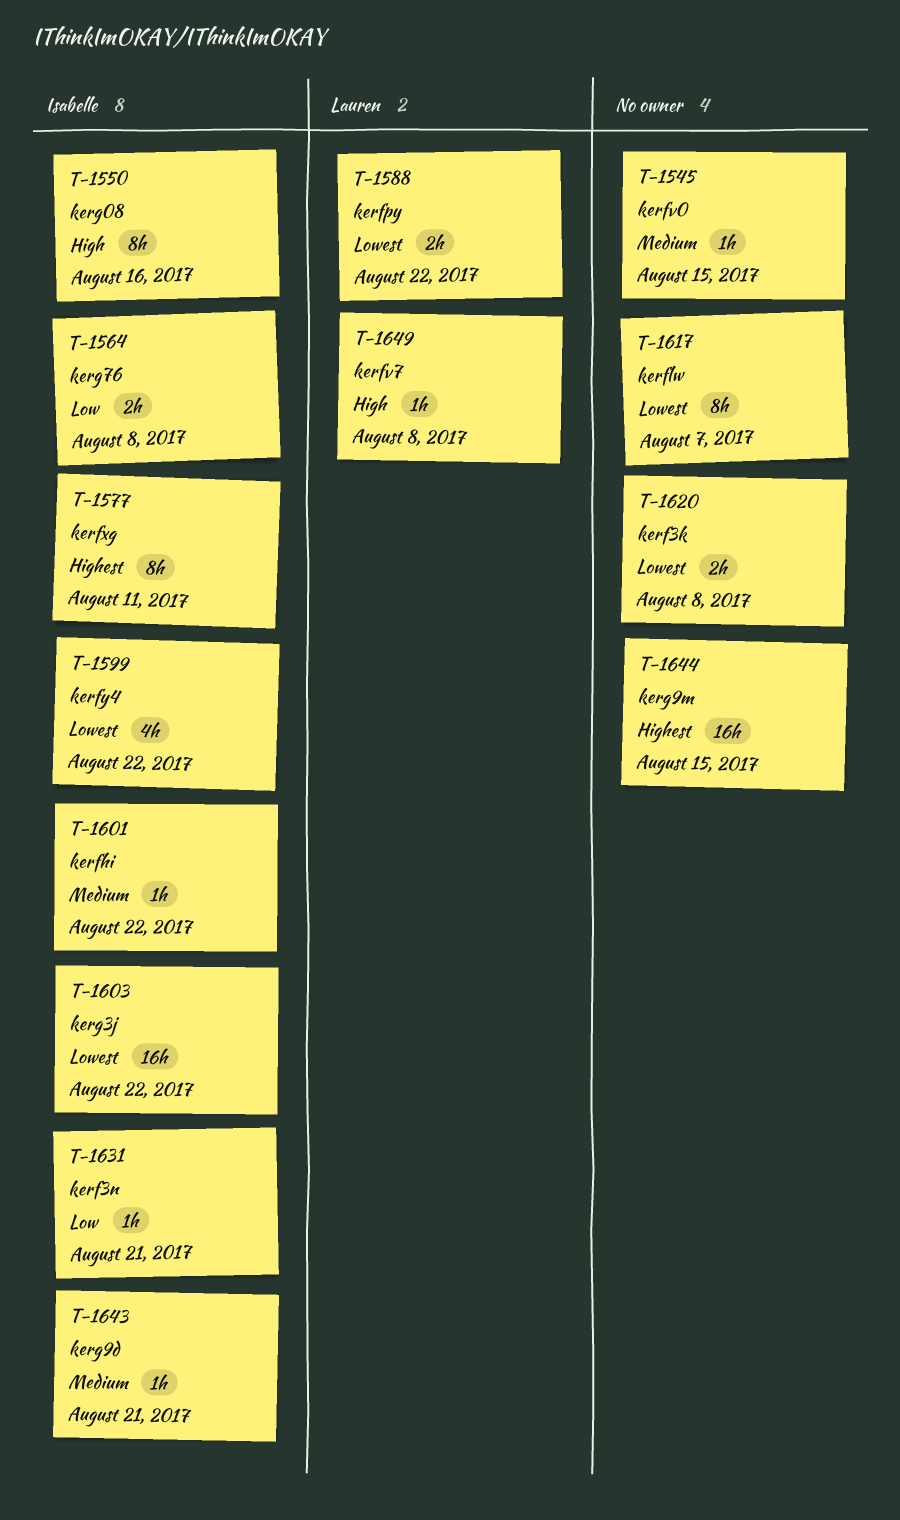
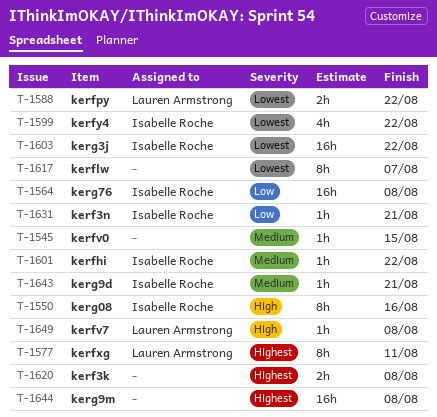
T-1564, estimate: 2h -> 16h
T-1577, owner: Isabelle Roche -> Lauren Armstrong
T-1620, priority: Lowest -> Highest
T-1644, due: Aug 15 -> Aug 8

